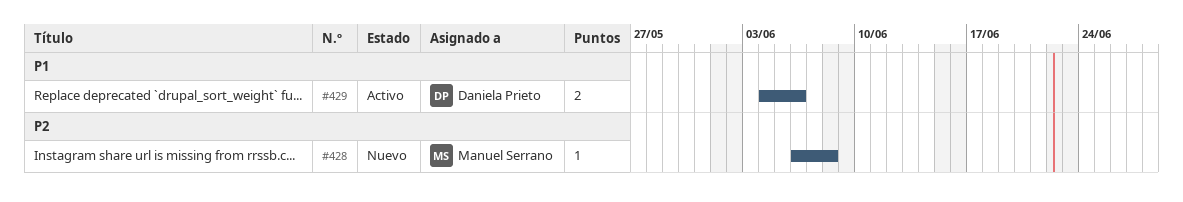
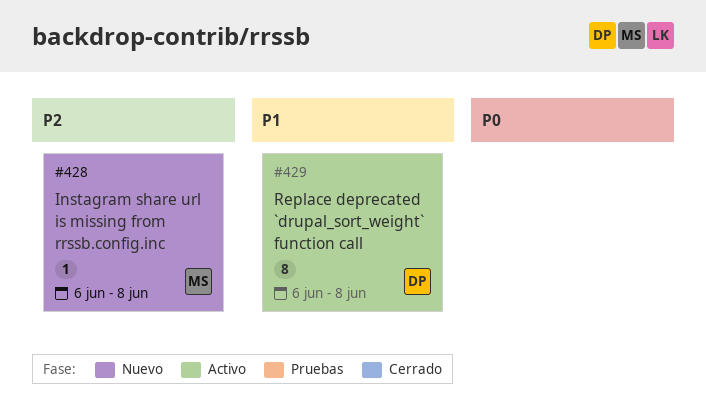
#429, estimate: 2 -> 8
#429, start: Jun 4 -> Jun 6
#429, due: Jun 6 -> Jun 8

